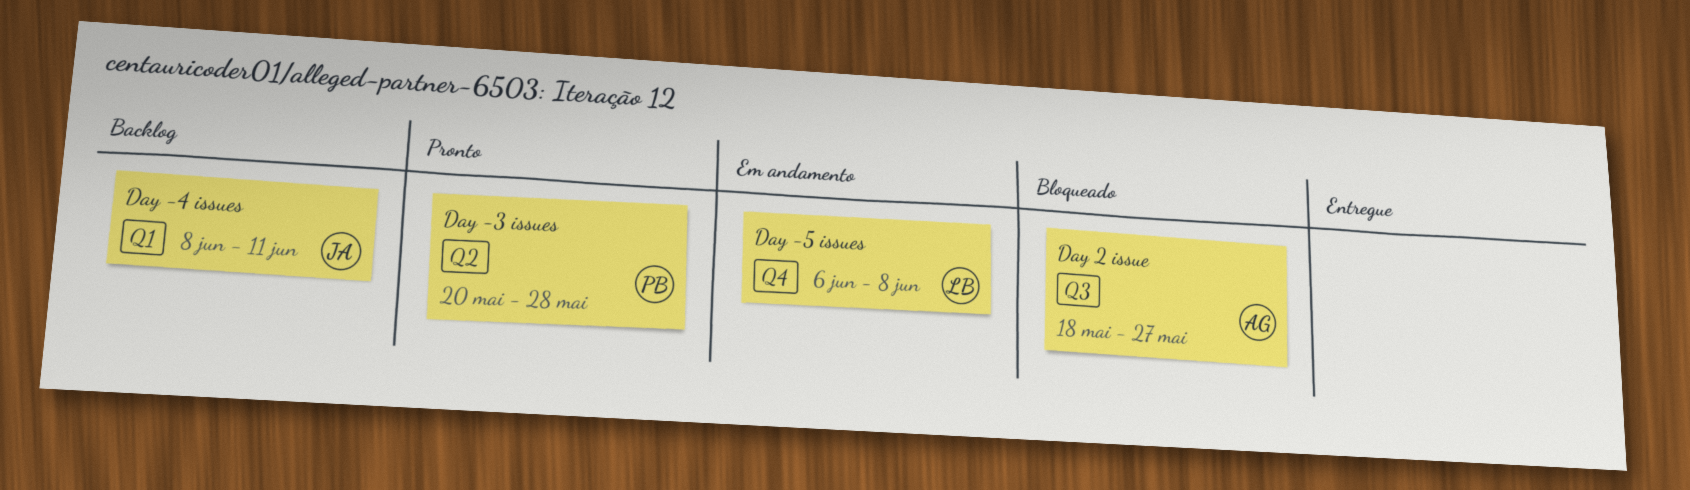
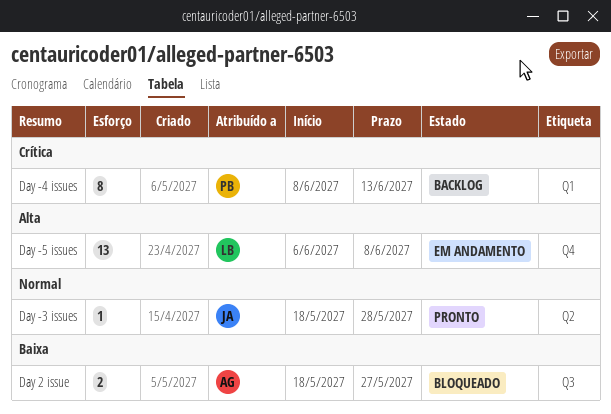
Day -3 issues, owner: PB -> JA
Day -3 issues, start: May 20 -> May 18
Day -4 issues, owner: JA -> PB
Day -4 issues, due: Jun 11 -> Jun 13

